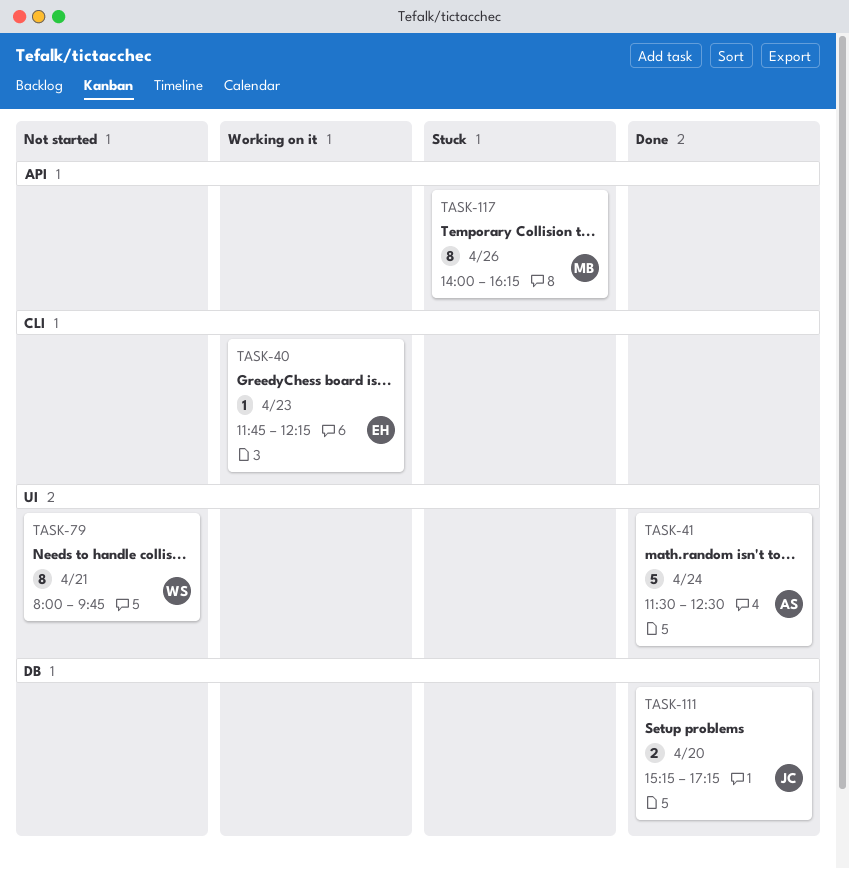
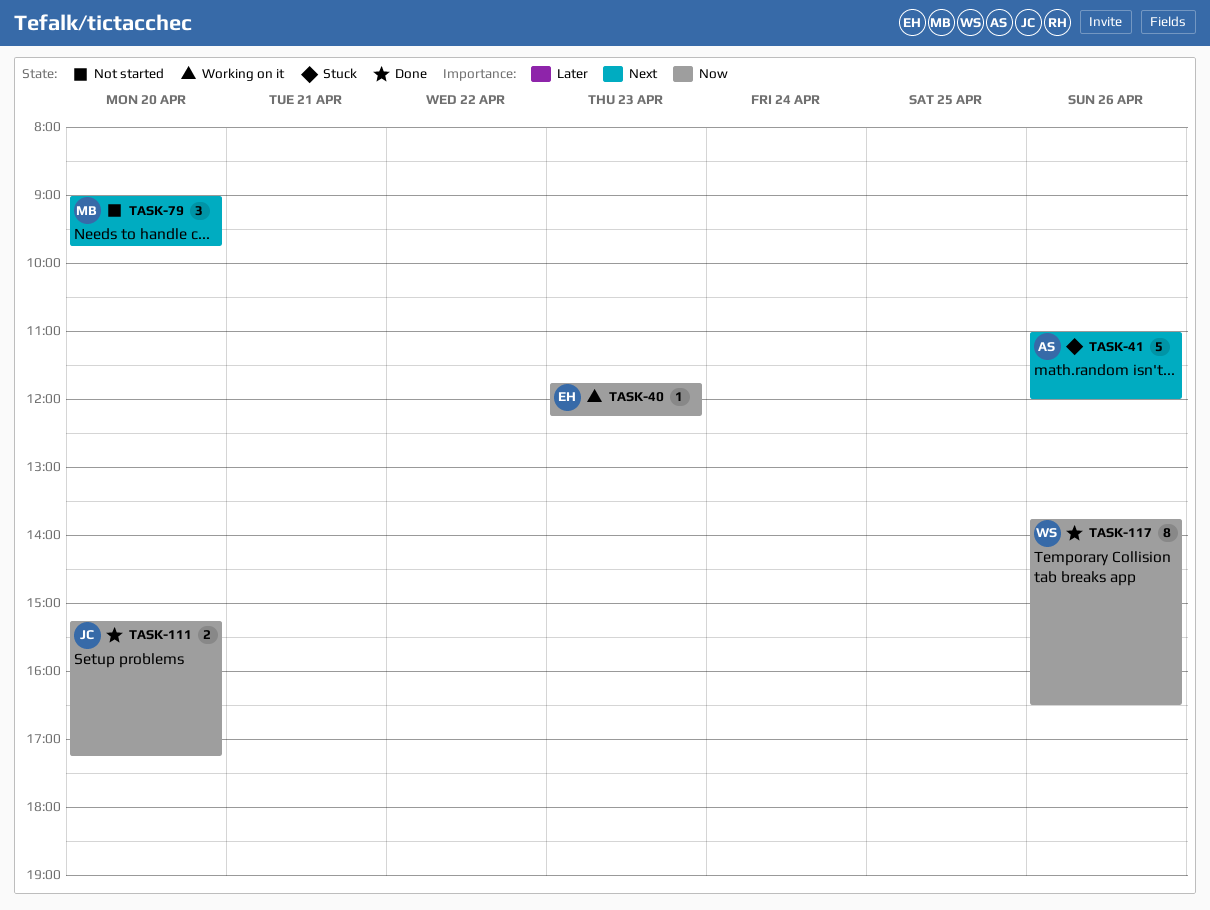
TASK-41, status: Done -> Stuck
TASK-41, day: Apr 24 -> Apr 26
TASK-41, begins: 11:30 -> 11:00
TASK-41, ends: 12:30 -> 12:00
TASK-79, owner: WS -> MB
TASK-79, estimate: 8 -> 3
TASK-79, day: Apr 21 -> Apr 20
TASK-79, begins: 08:00 -> 09:00
TASK-117, status: Stuck -> Done
TASK-117, owner: MB -> WS
TASK-117, begins: 14:00 -> 13:45
TASK-117, ends: 16:15 -> 16:30

